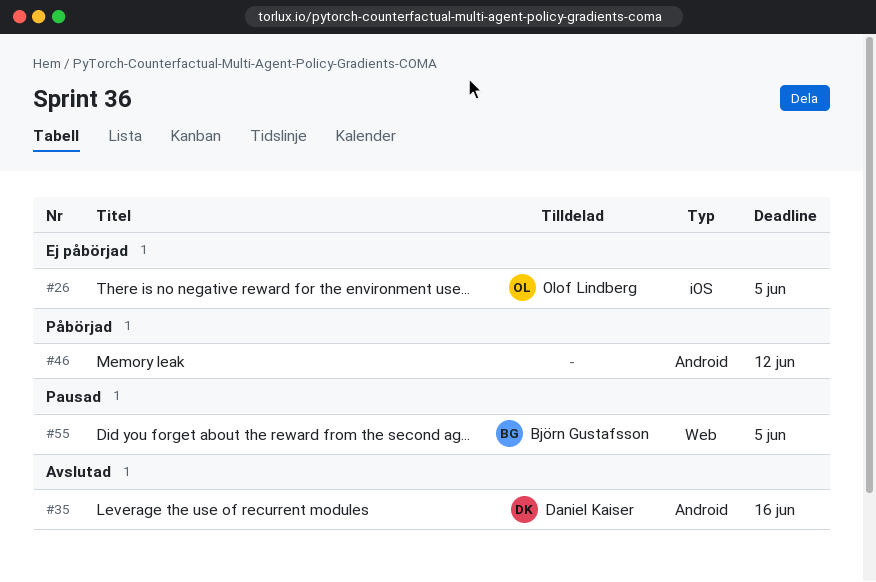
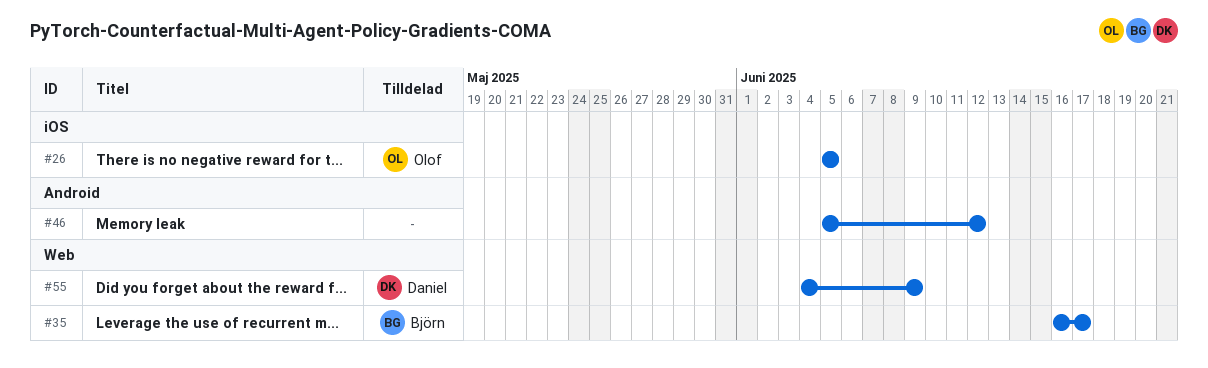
#35, owner: Daniel Kaiser -> Björn Gustafsson
#35, label: Android -> Web
#35, due: Jun 16 -> Jun 17
#55, owner: Björn Gustafsson -> Daniel Kaiser
#55, due: Jun 5 -> Jun 9

